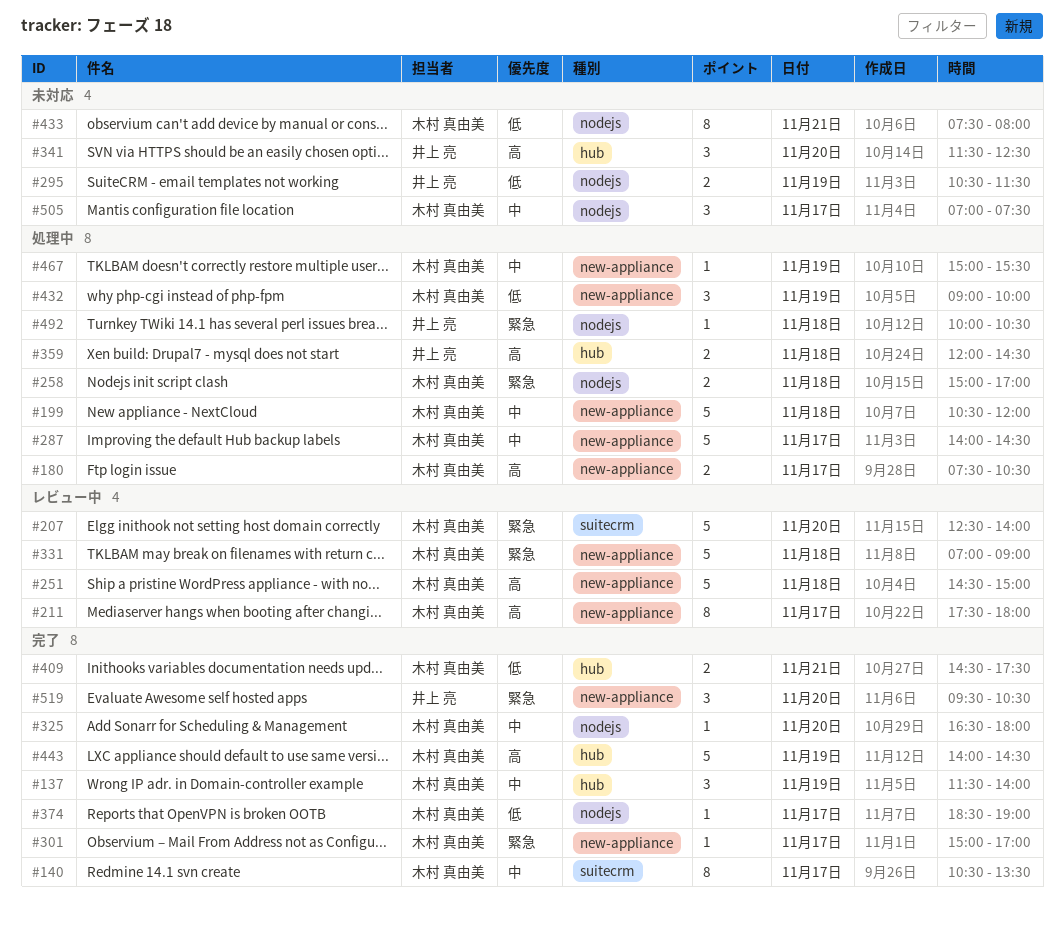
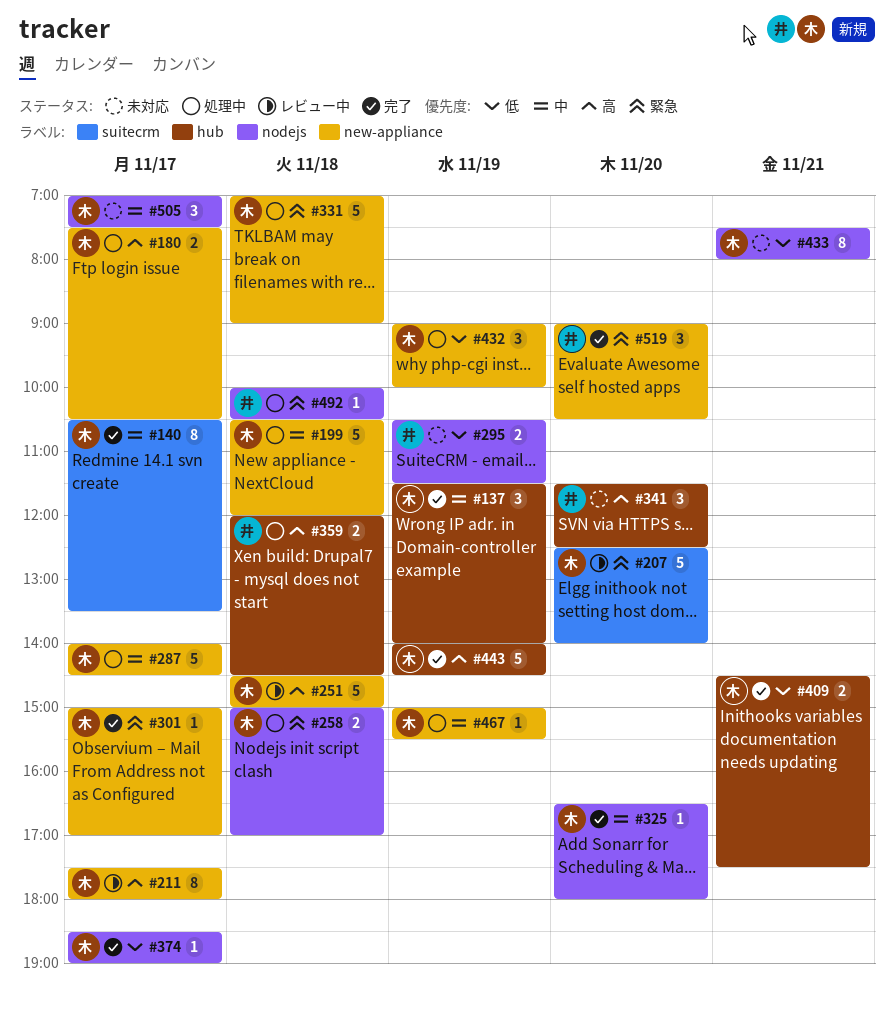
#331, status: レビュー中 -> 処理中
#519, begins: 09:30 -> 09:00

